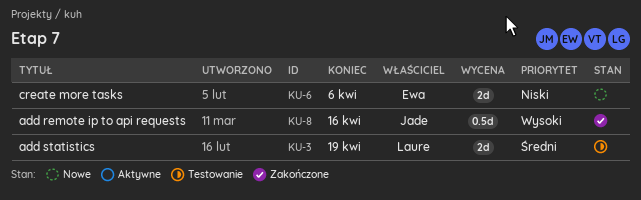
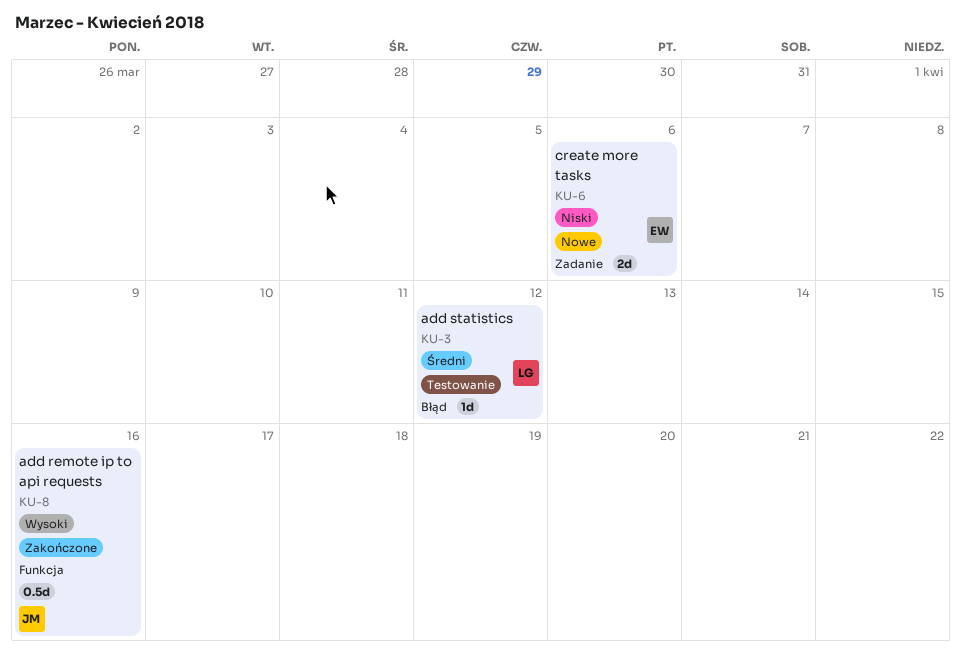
KU-3, estimate: 2d -> 1d
KU-3, due: Apr 19 -> Apr 12

